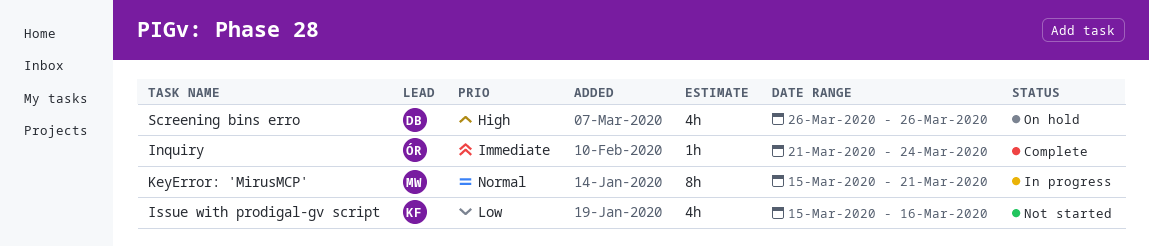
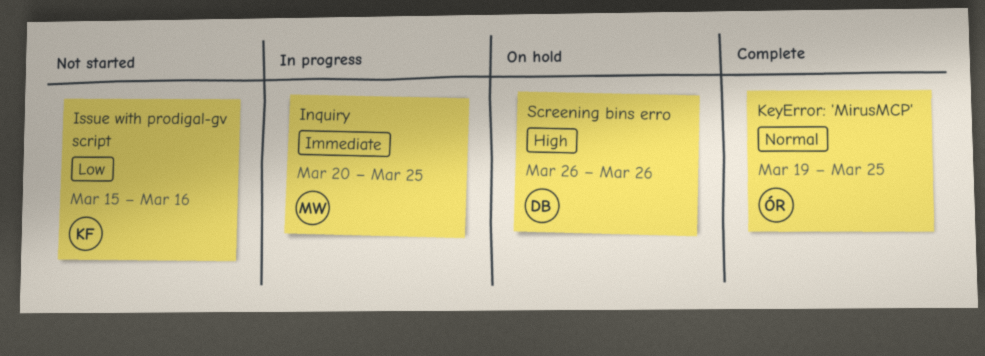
Inquiry, status: Complete -> In progress
Inquiry, owner: ÓR -> MW
Inquiry, start: Mar 21 -> Mar 20
Inquiry, due: Mar 24 -> Mar 25
KeyError: 'MirusMCP', status: In progress -> Complete
KeyError: 'MirusMCP', owner: MW -> ÓR
KeyError: 'MirusMCP', start: Mar 15 -> Mar 19
KeyError: 'MirusMCP', due: Mar 21 -> Mar 25

